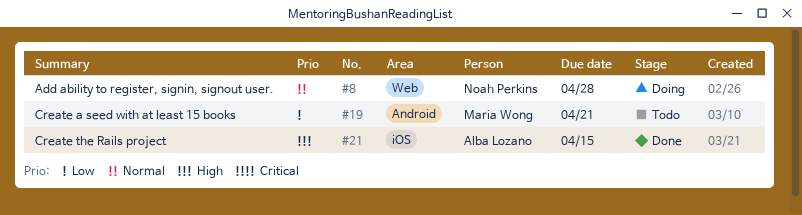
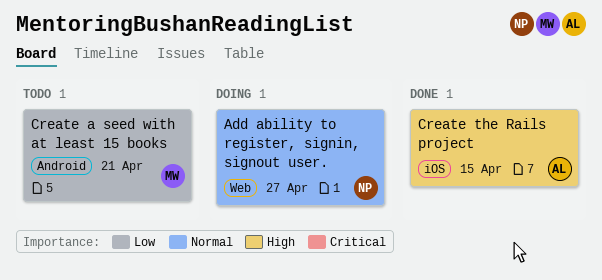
Add ability to register, signin, signout user., due: Apr 28 -> Apr 27

